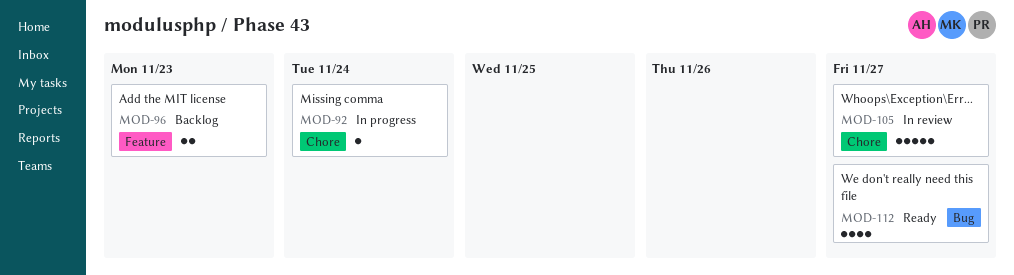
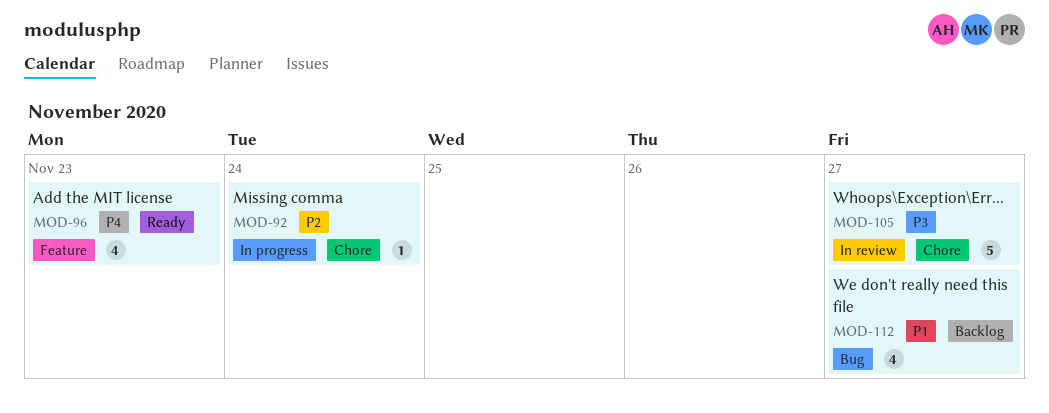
MOD-96, status: Backlog -> Ready
MOD-96, estimate: 2 -> 4
MOD-112, status: Ready -> Backlog

